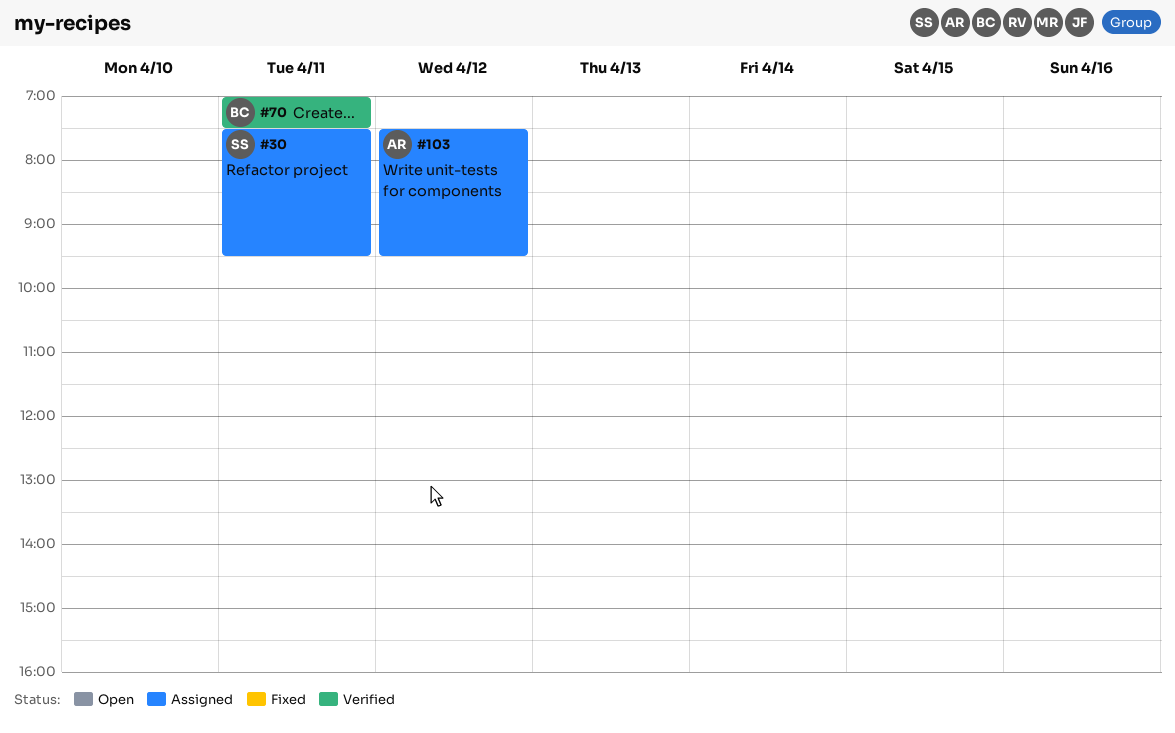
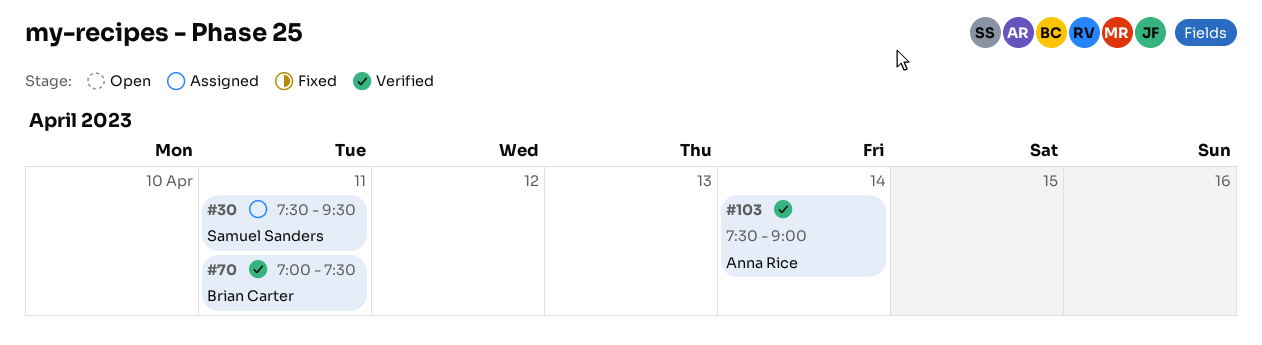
#103, status: Assigned -> Verified
#103, day: Apr 12 -> Apr 14
#103, ends: 09:30 -> 09:00

